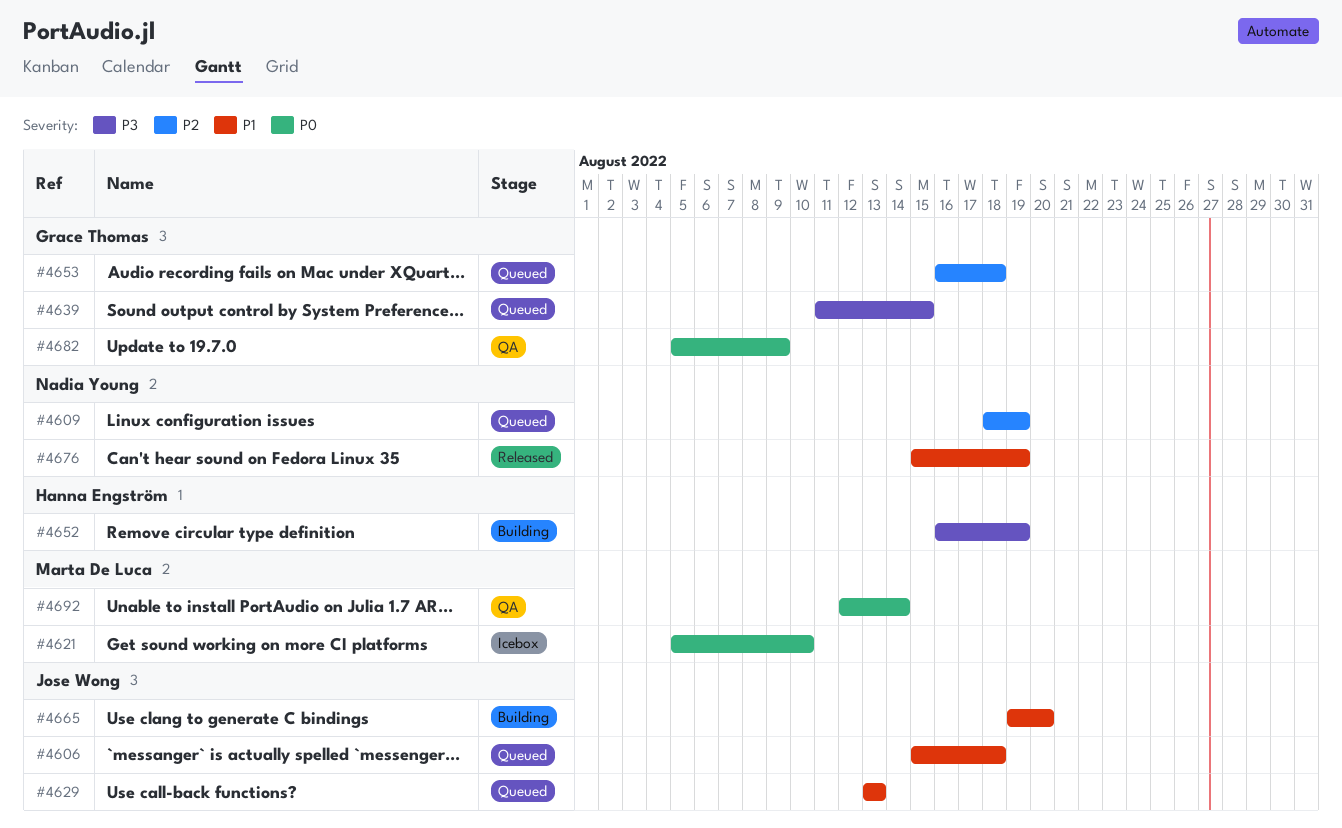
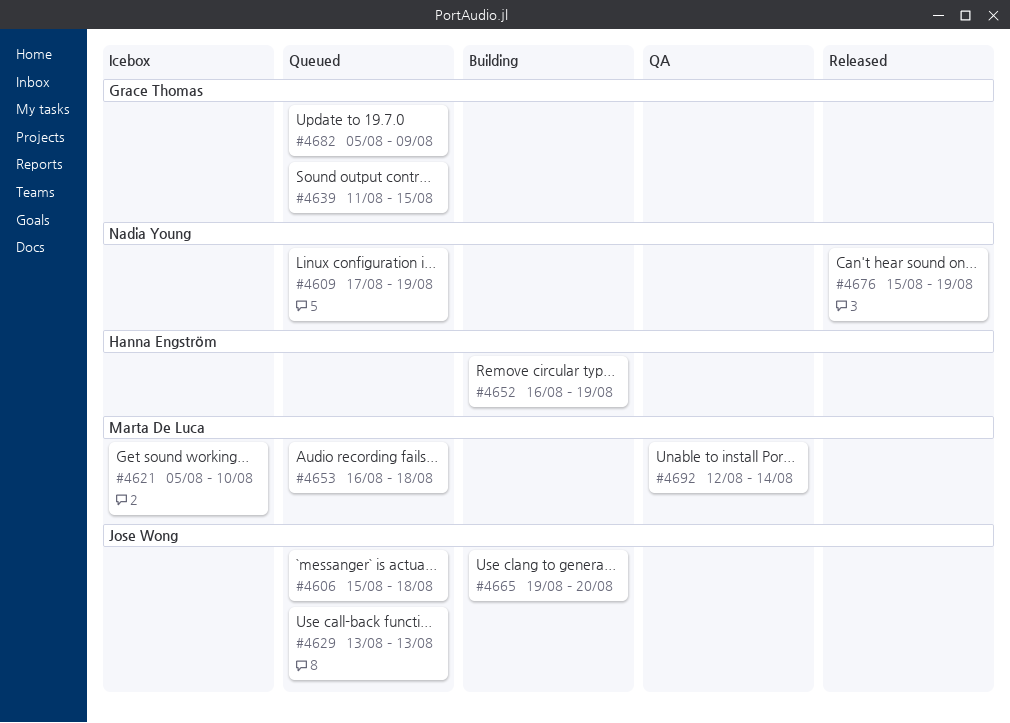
#4609, start: Aug 18 -> Aug 17
#4653, owner: Grace Thomas -> Marta De Luca
#4682, status: QA -> Queued

